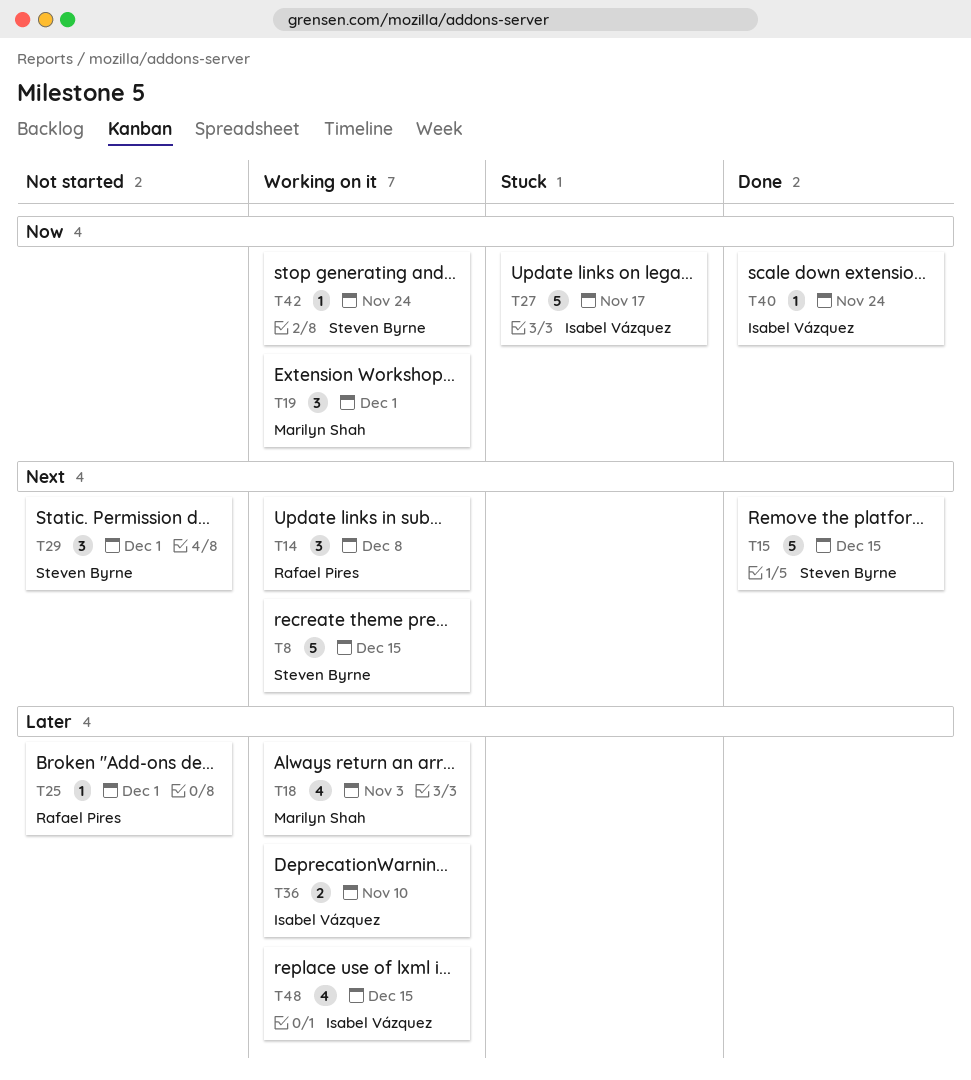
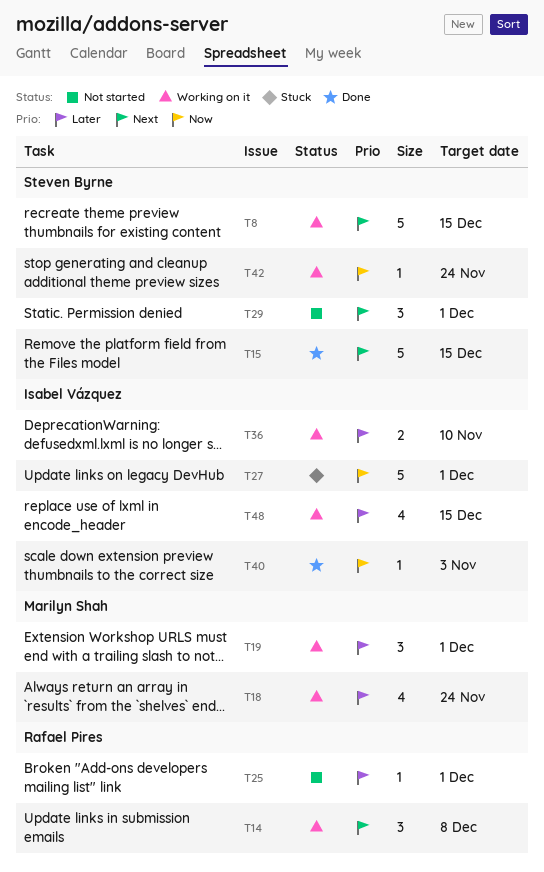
T18, due: Nov 3 -> Nov 24
T19, priority: Now -> Later
T27, due: Nov 17 -> Dec 1
T40, due: Nov 24 -> Nov 3

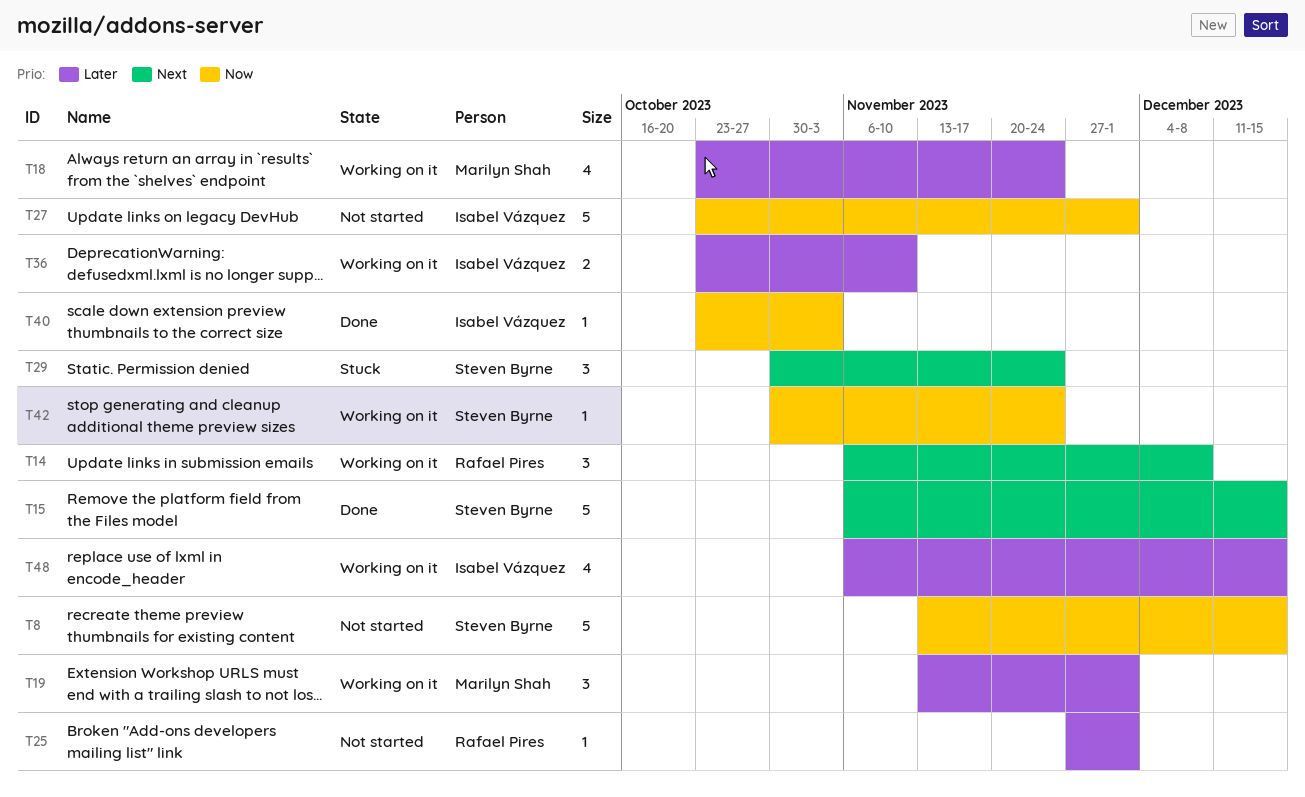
T8, status: Working on it -> Not started
T8, priority: Next -> Now
T27, status: Stuck -> Not started
T29, status: Not started -> Stuck
T29, due: Dec 1 -> Nov 24

